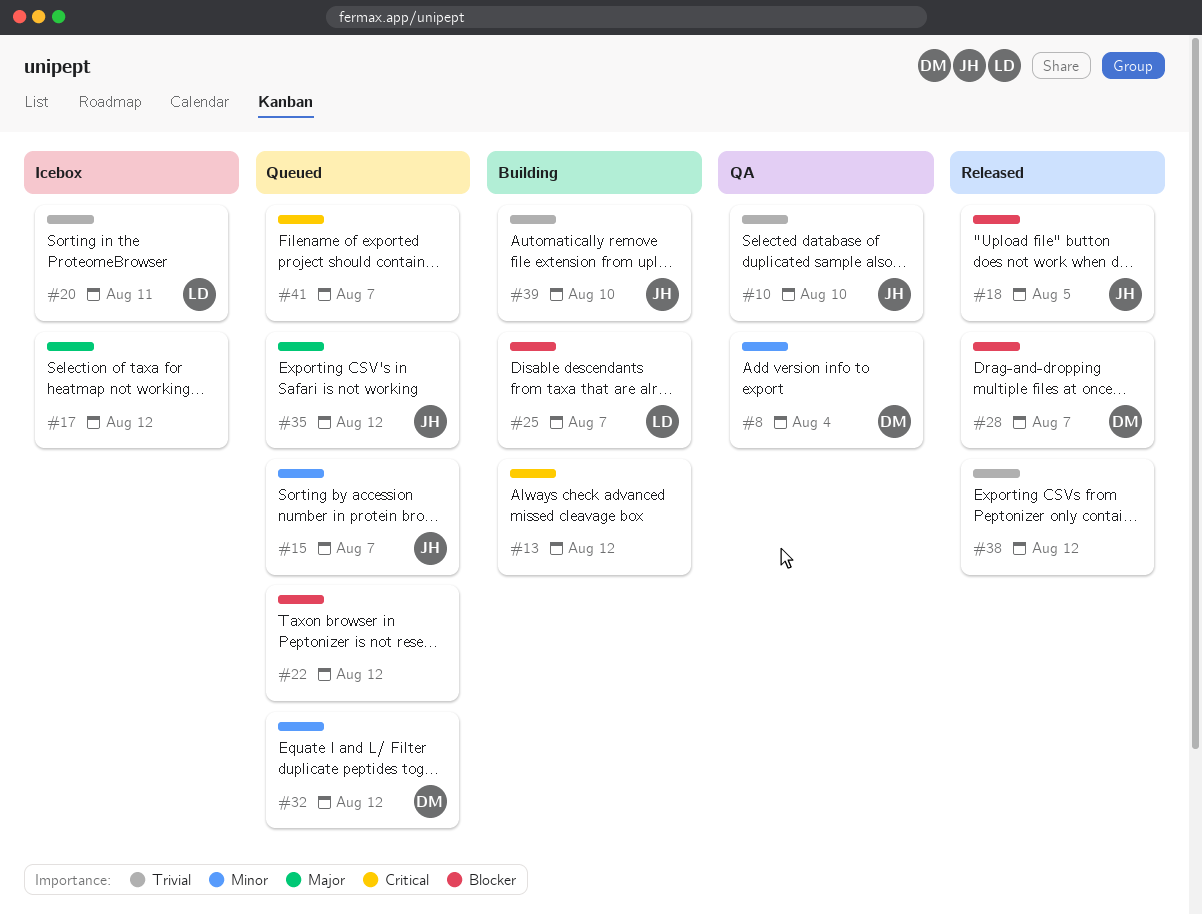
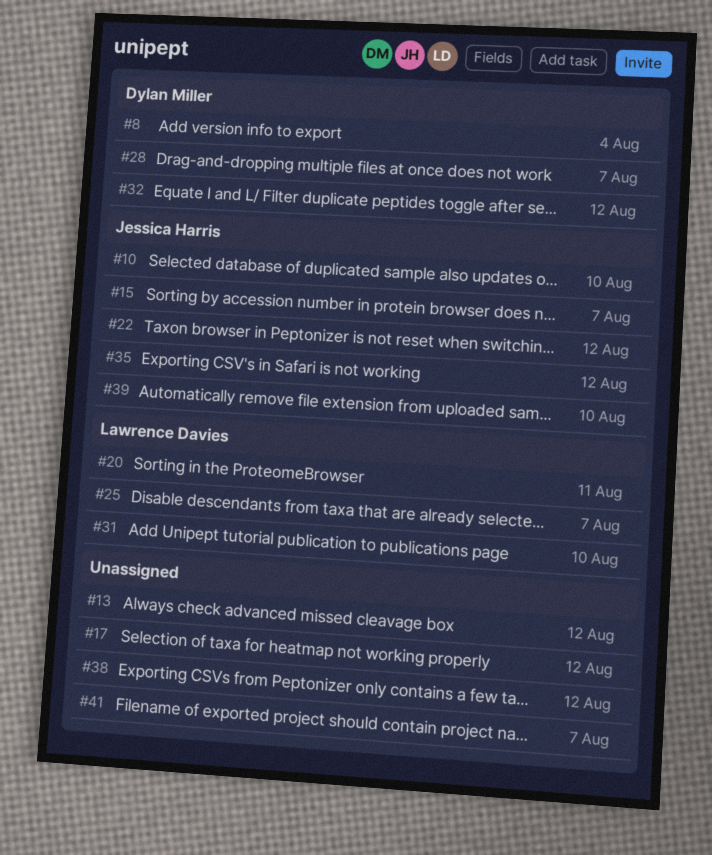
#18: present -> none
#22, owner: none -> Jessica Harris
#31: none -> present

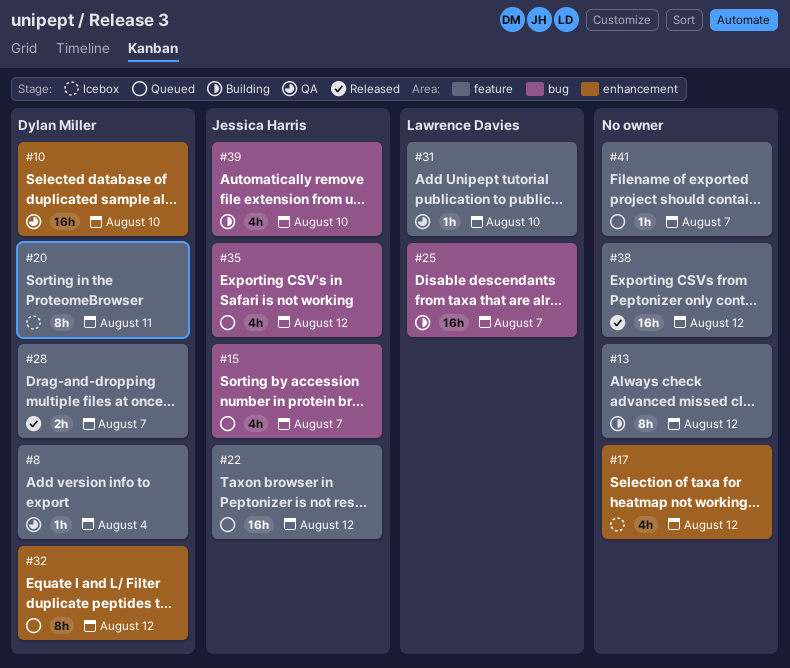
#10, owner: Jessica Harris -> Dylan Miller
#20, owner: Lawrence Davies -> Dylan Miller

